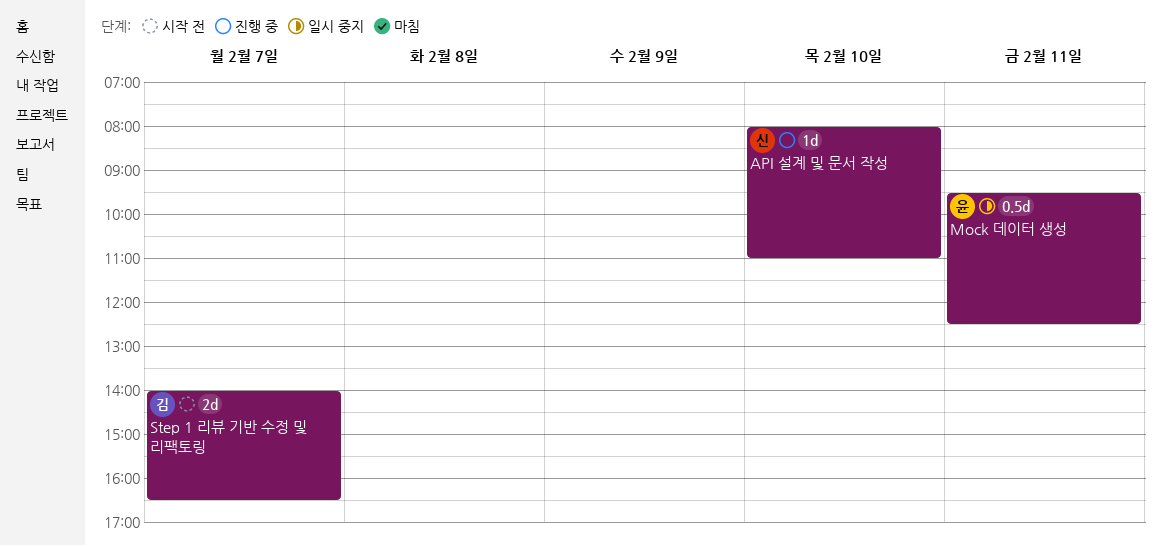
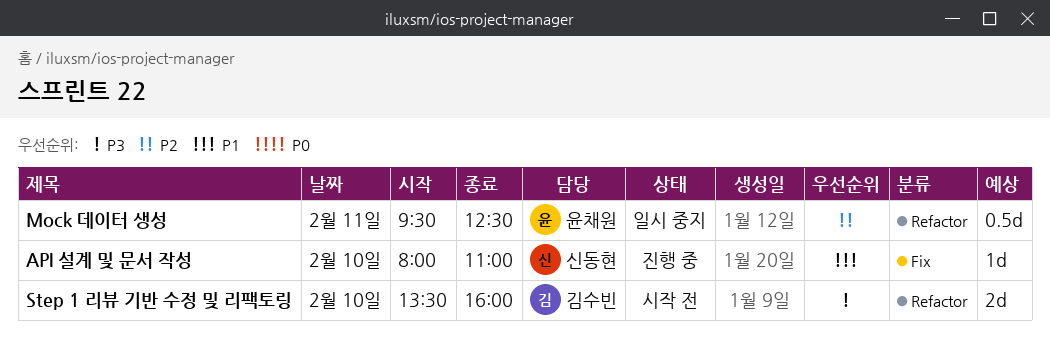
Step 1 리뷰 기반 수정 및 리팩토링, day: Feb 7 -> Feb 10
Step 1 리뷰 기반 수정 및 리팩토링, begins: 14:00 -> 13:30
Step 1 리뷰 기반 수정 및 리팩토링, ends: 16:30 -> 16:00

